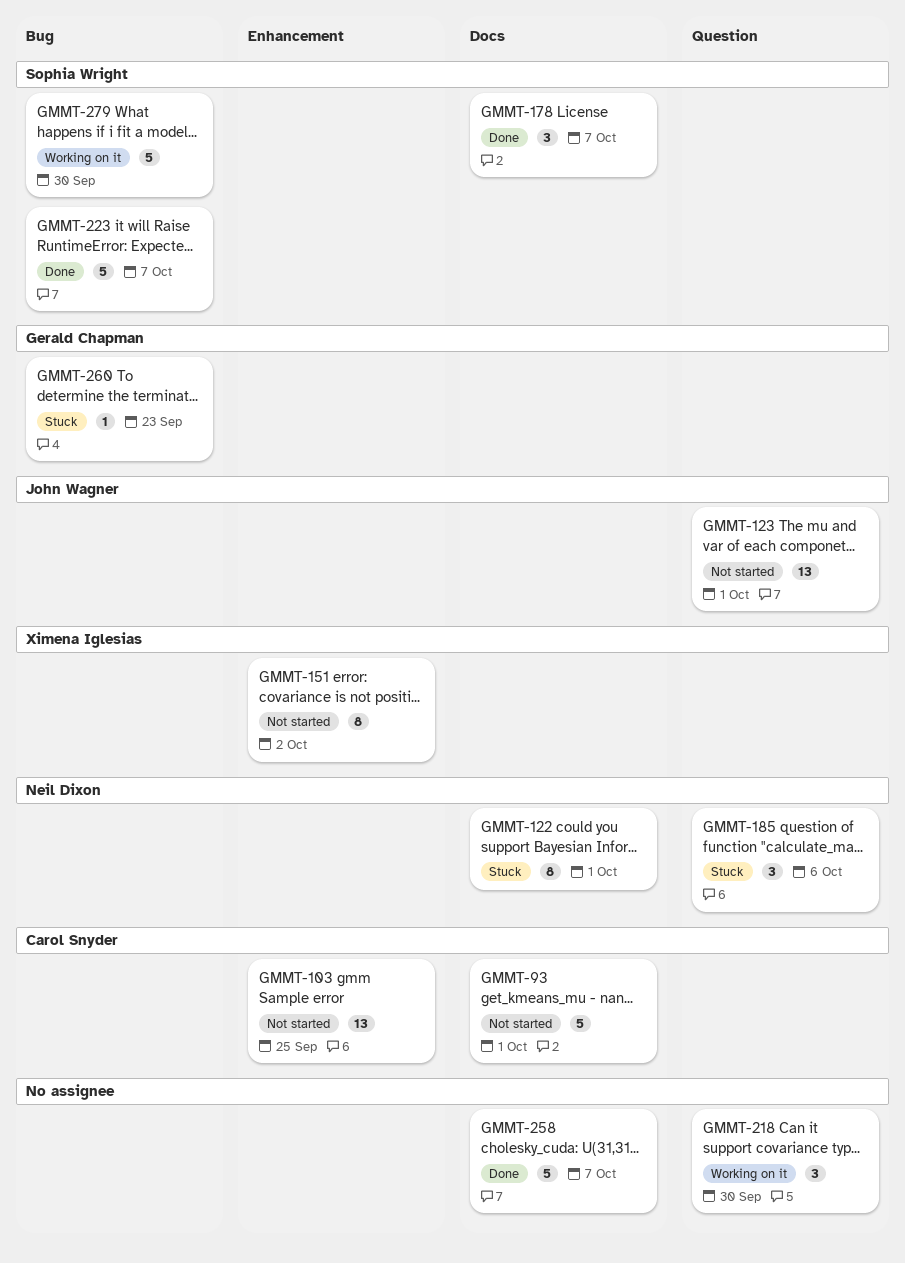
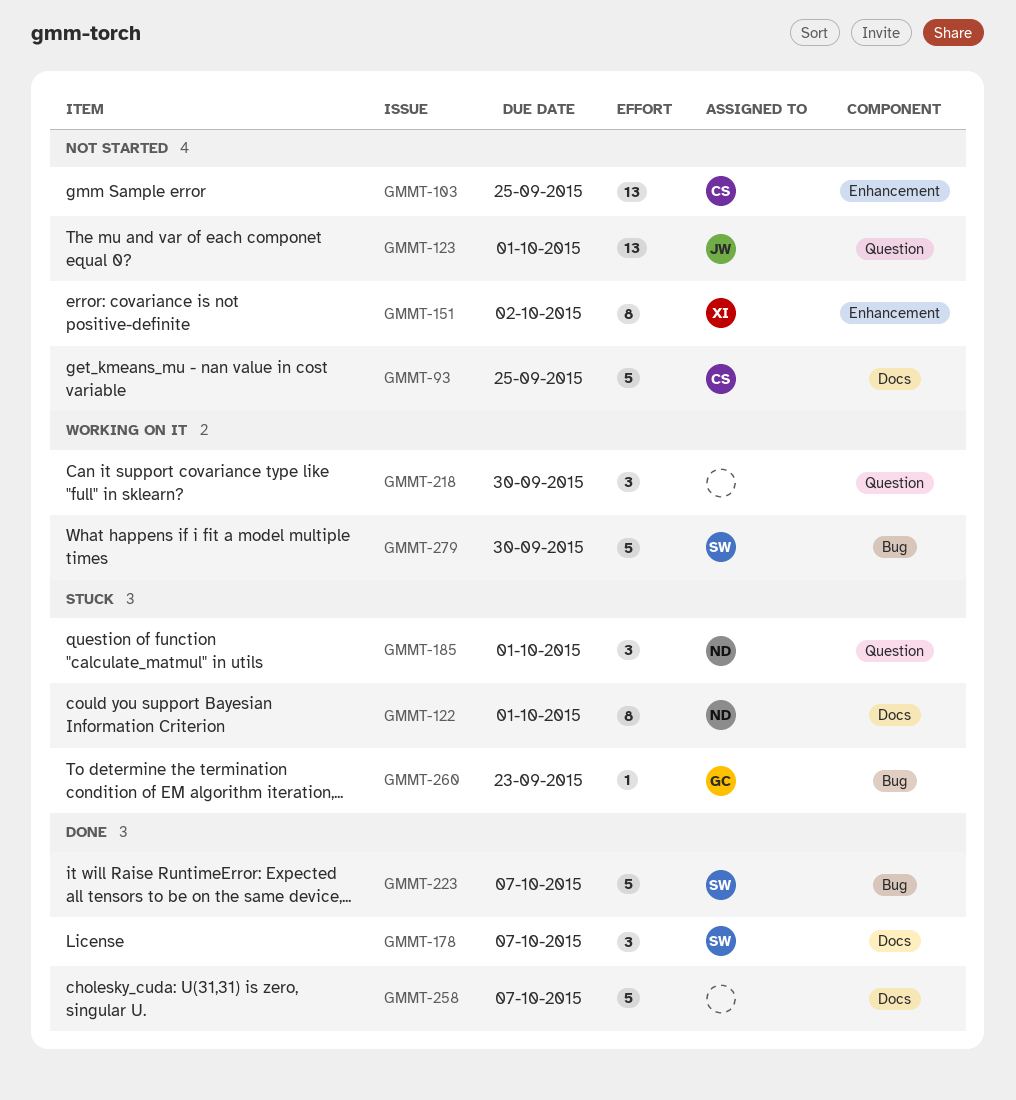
GMMT-93, due: Oct 1 -> Sep 25
GMMT-185, due: Oct 6 -> Oct 1

